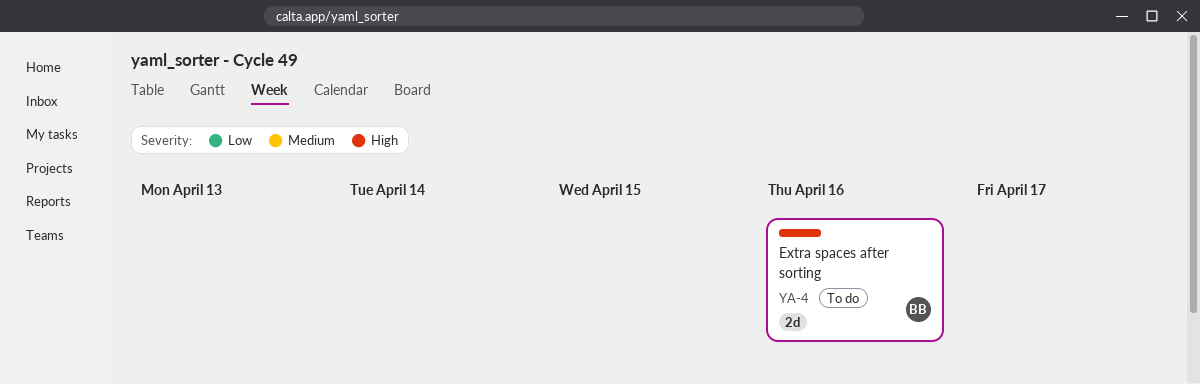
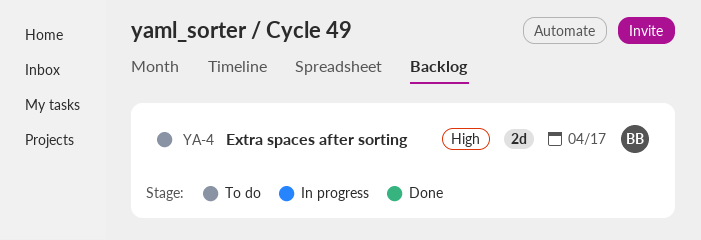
YA-4, due: Apr 16 -> Apr 17

